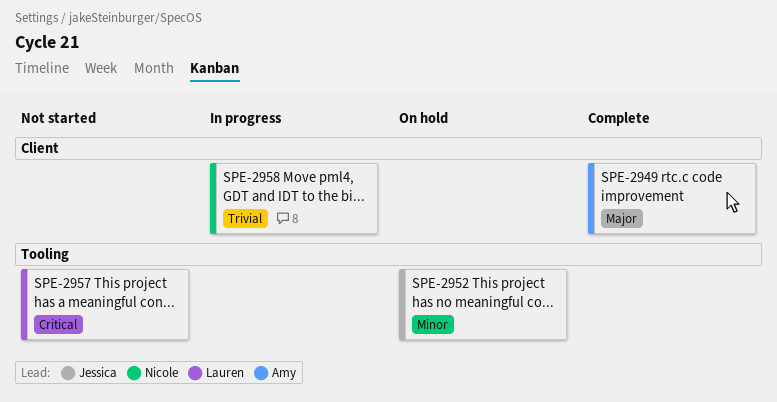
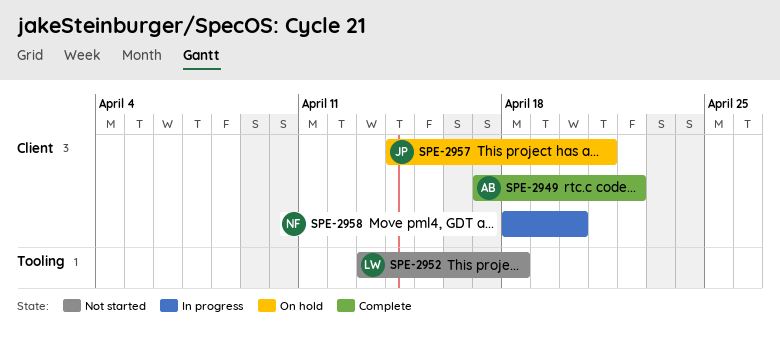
SPE-2952, status: On hold -> Not started
SPE-2952, owner: Jessica -> Lauren
SPE-2957, status: Not started -> On hold
SPE-2957, owner: Lauren -> Jessica
SPE-2957, label: Tooling -> Client

